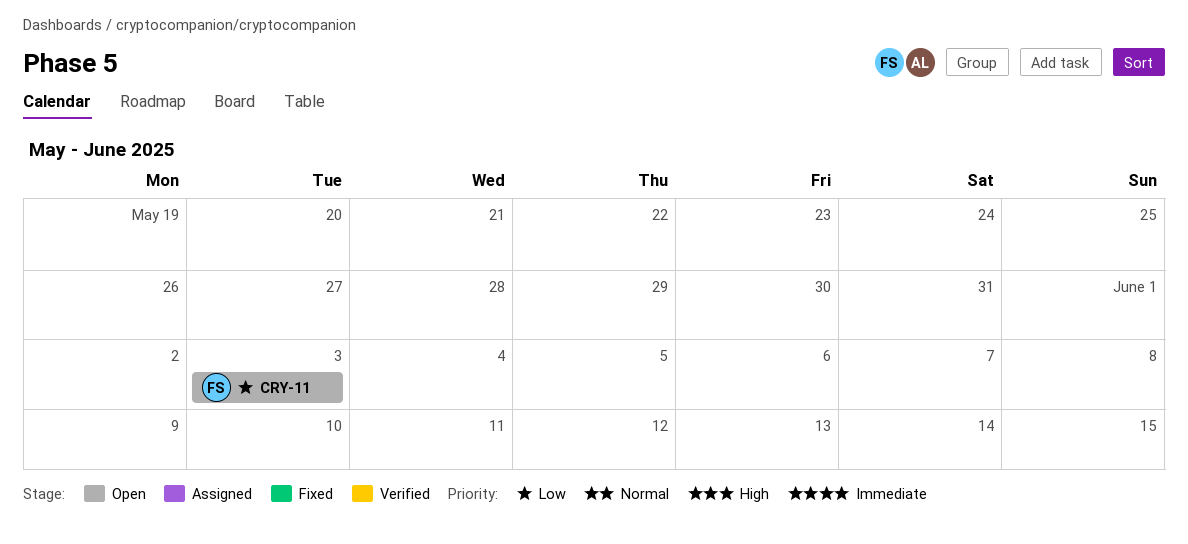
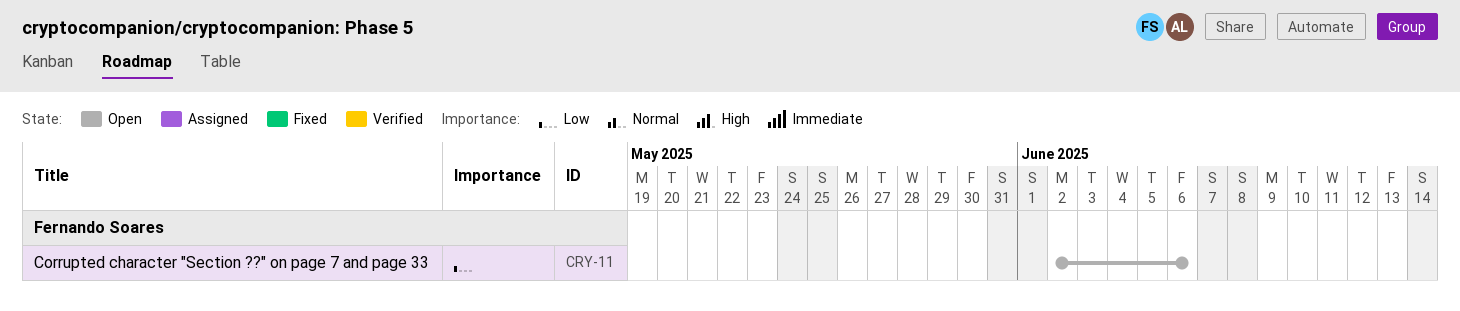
CRY-11, start: Jun 3 -> Jun 2
CRY-11, due: Jun 3 -> Jun 6

